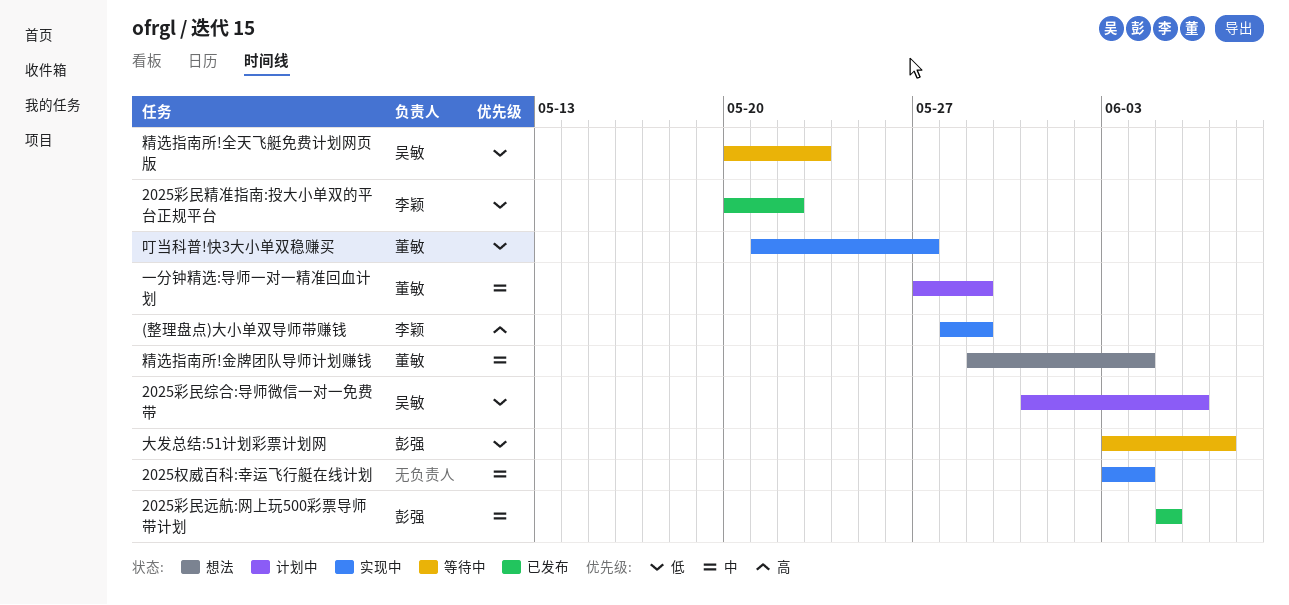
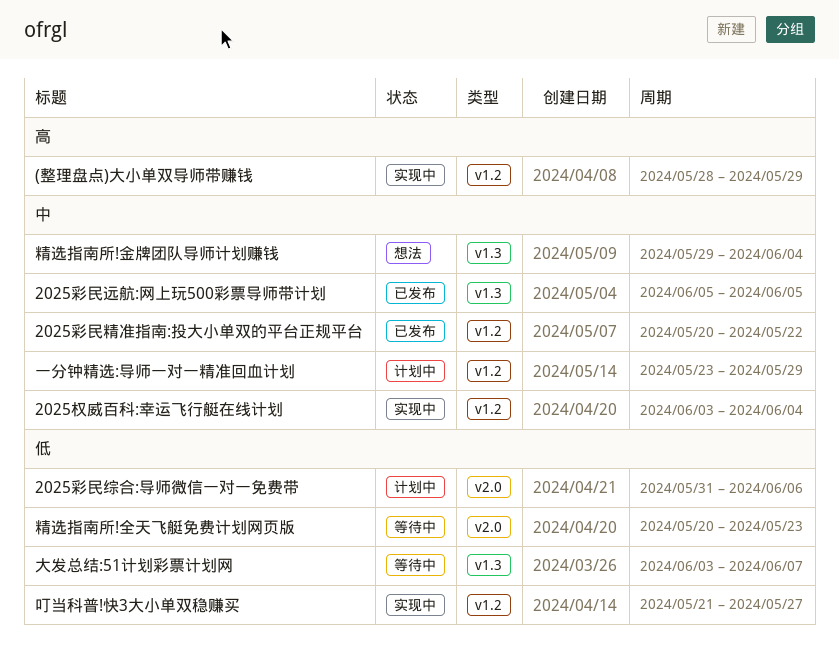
2025彩民精准指南:投大小单双的平台正规平台, priority: 低 -> 中
一分钟精选:导师一对一精准回血计划, start: May 27 -> May 23

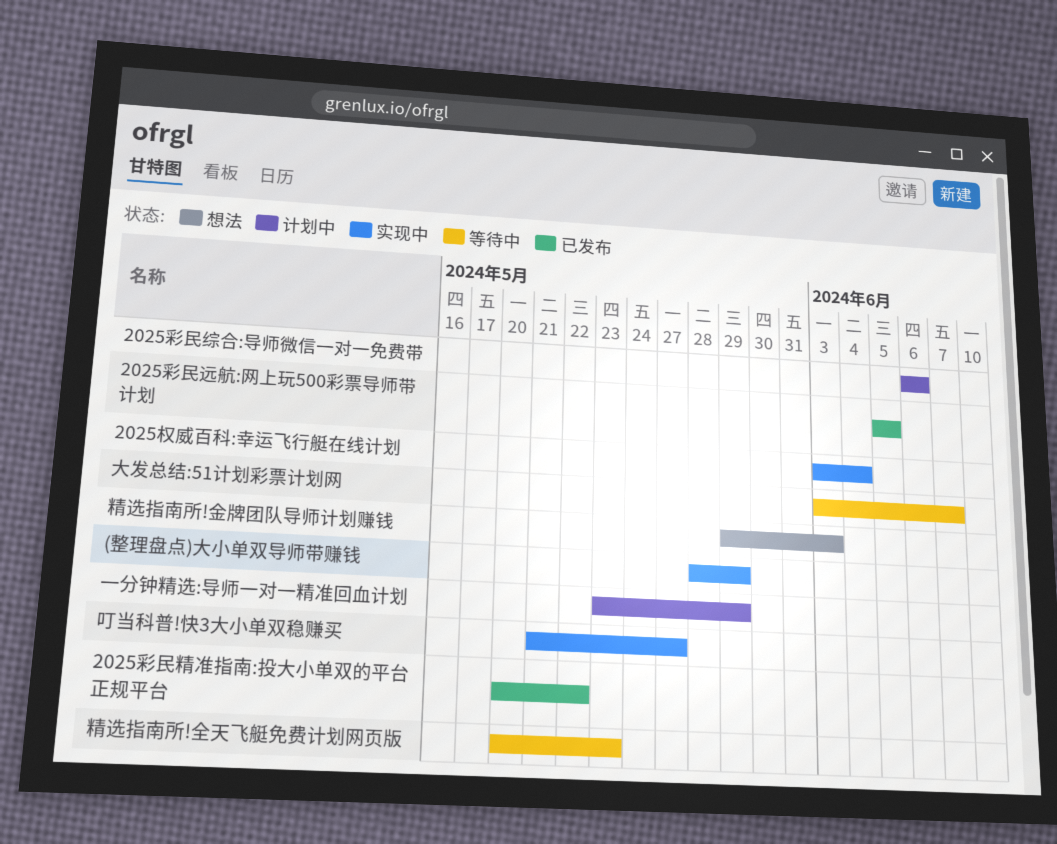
2025彩民综合:导师微信一对一免费带, start: May 31 -> Jun 6
精选指南所!金牌团队导师计划赚钱, due: Jun 4 -> Jun 3

